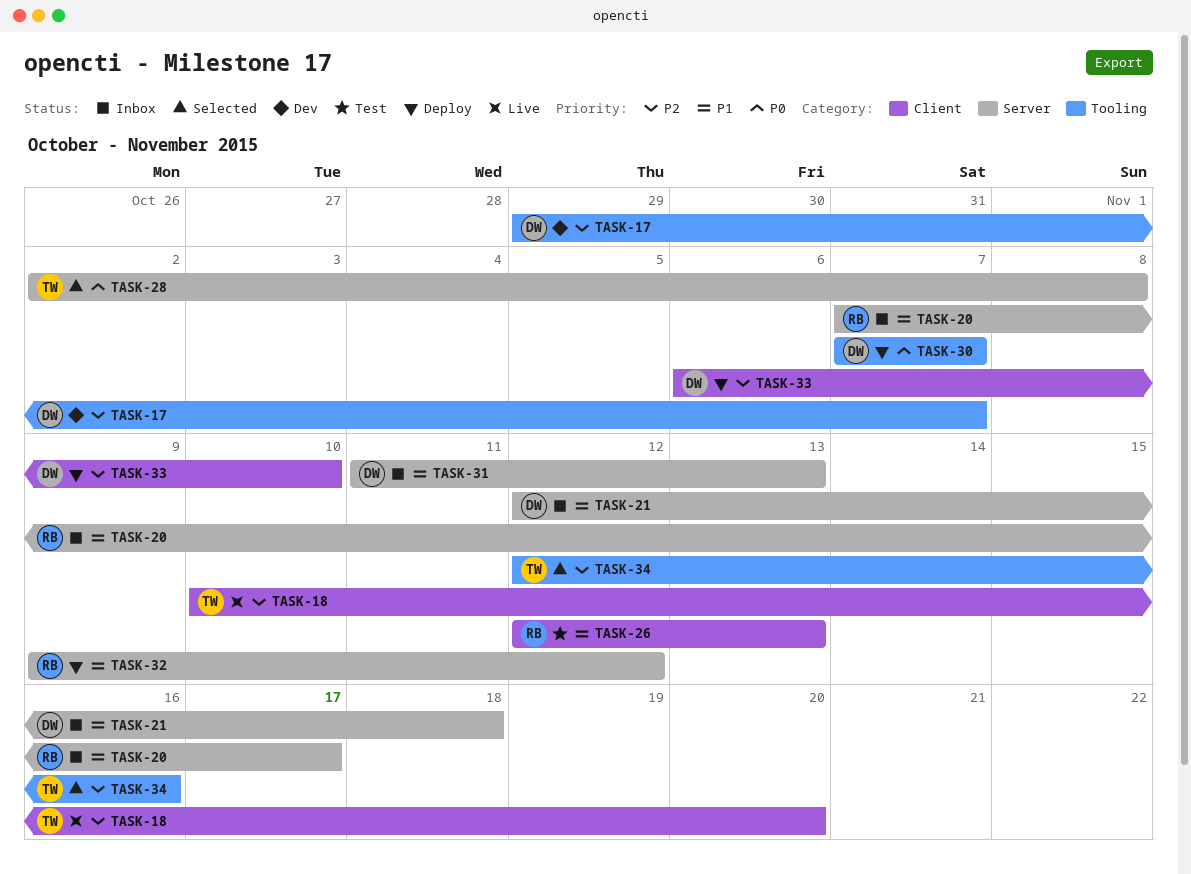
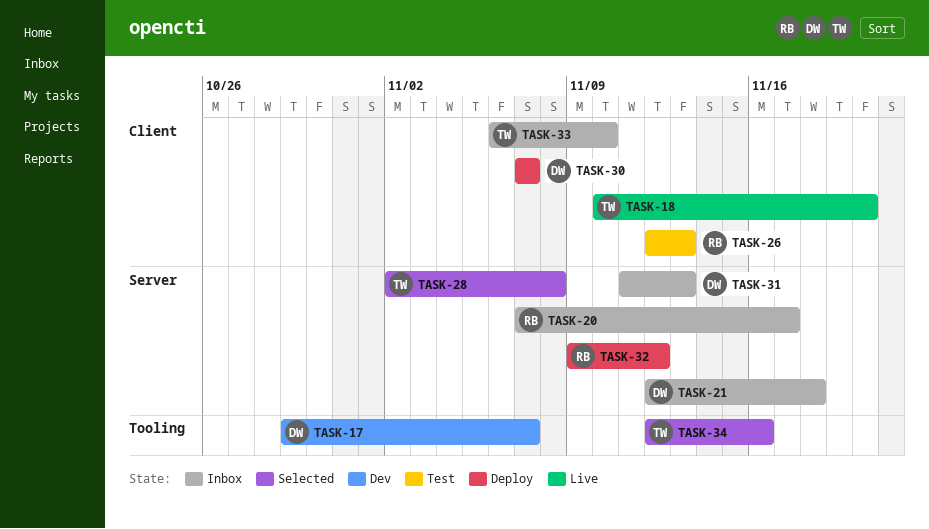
TASK-30, label: Tooling -> Client
TASK-33, status: Deploy -> Inbox
TASK-33, owner: DW -> TW

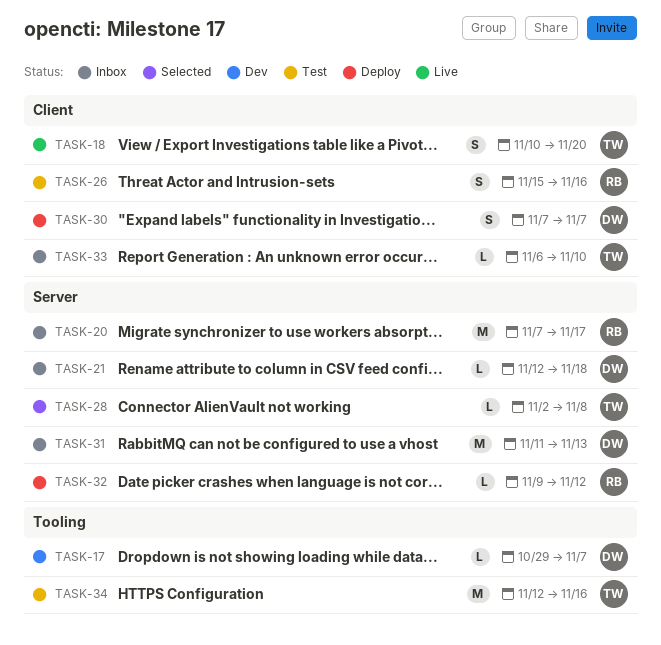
TASK-26, start: Nov 12 -> Nov 15
TASK-26, due: Nov 13 -> Nov 16
TASK-34, status: Selected -> Test

